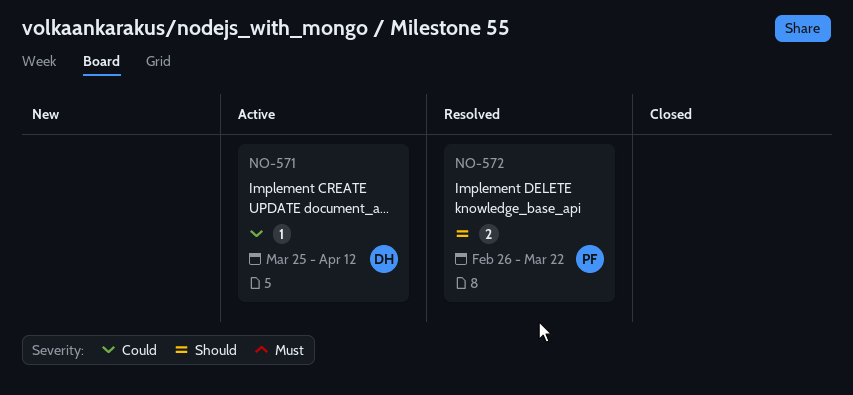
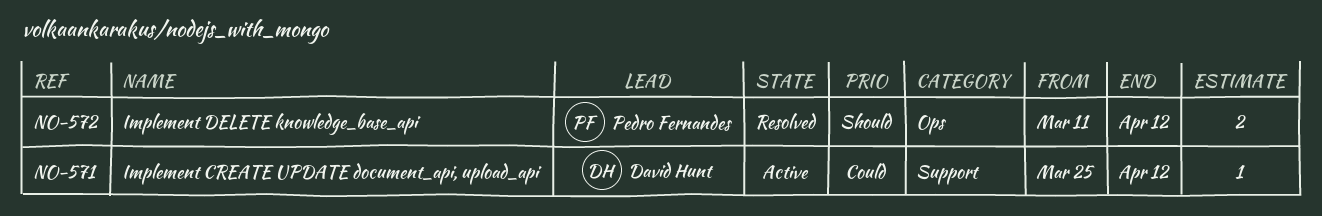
NO-572, start: Feb 26 -> Mar 11
NO-572, due: Mar 22 -> Apr 12

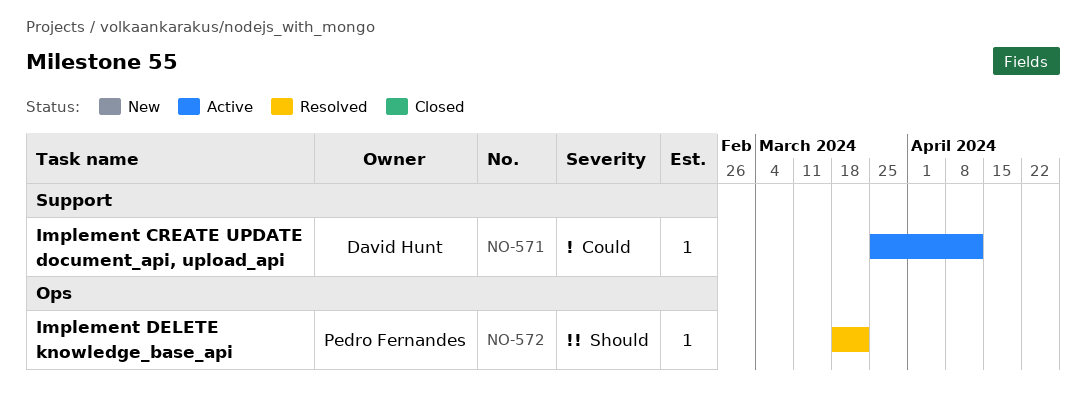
NO-572, estimate: 2 -> 1
NO-572, start: Mar 11 -> Mar 18
NO-572, due: Apr 12 -> Mar 22

